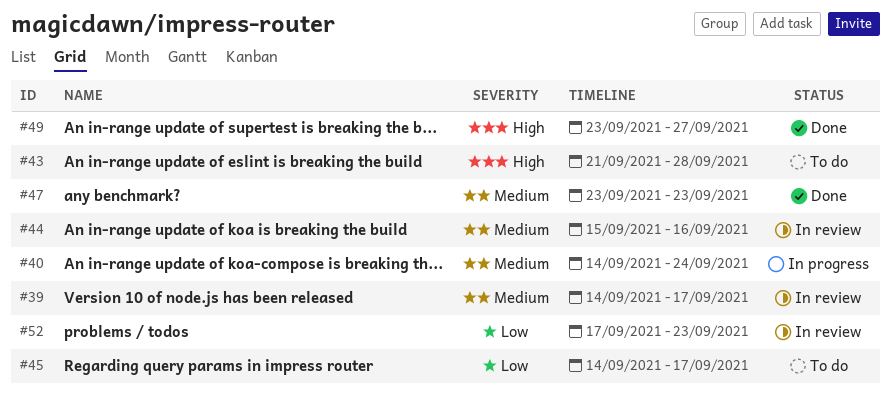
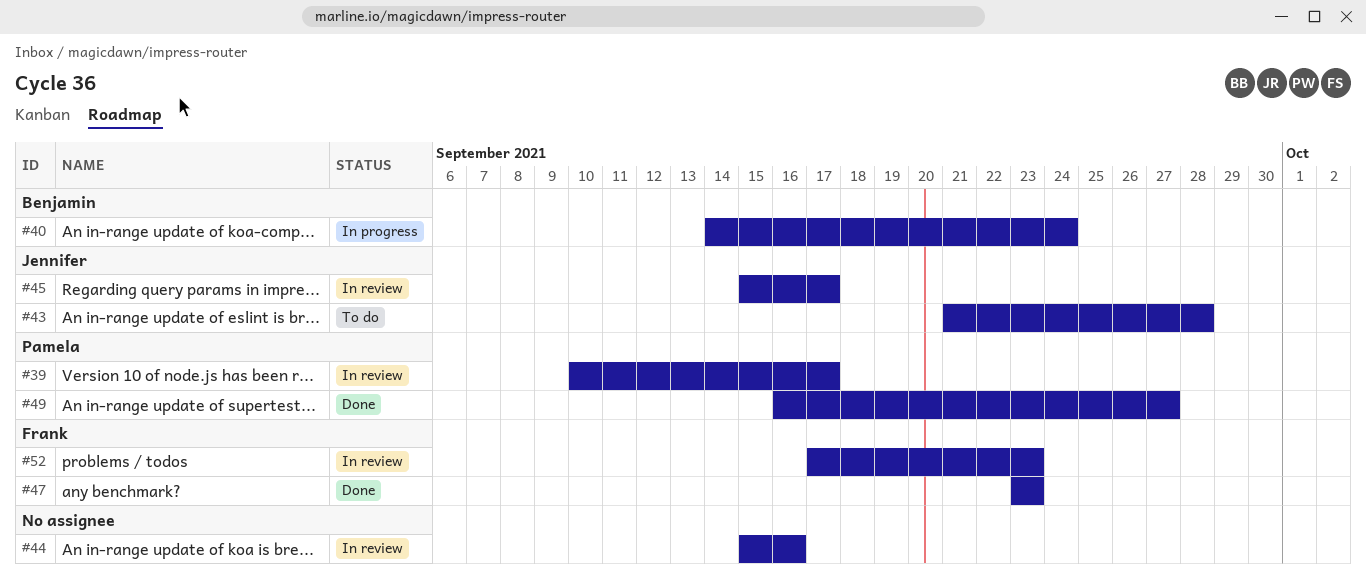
#39, start: Sep 14 -> Sep 10
#45, status: To do -> In review
#45, start: Sep 14 -> Sep 15
#49, start: Sep 23 -> Sep 16

